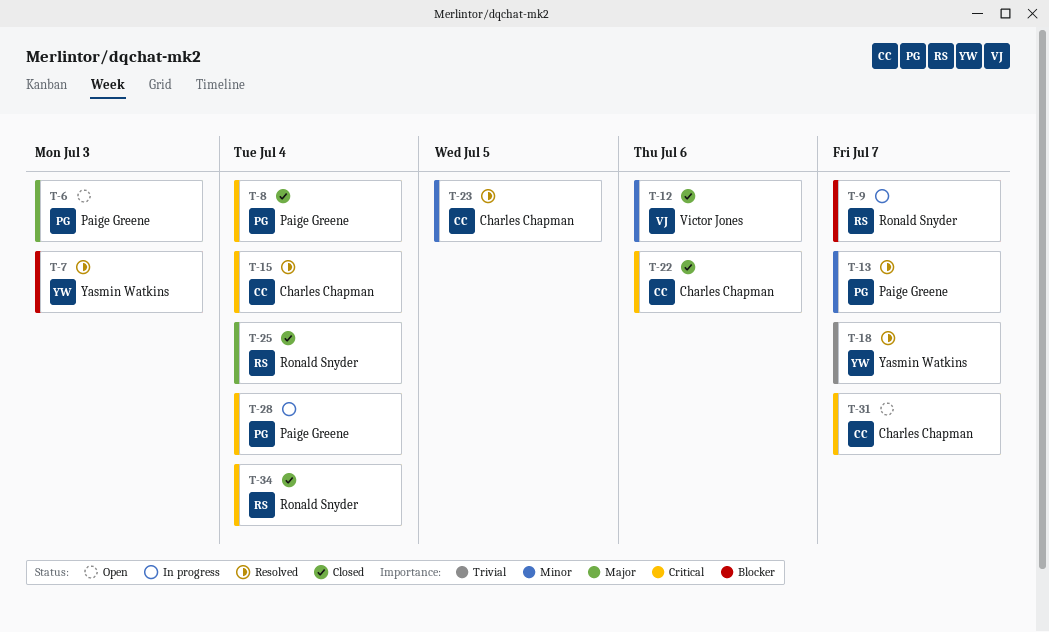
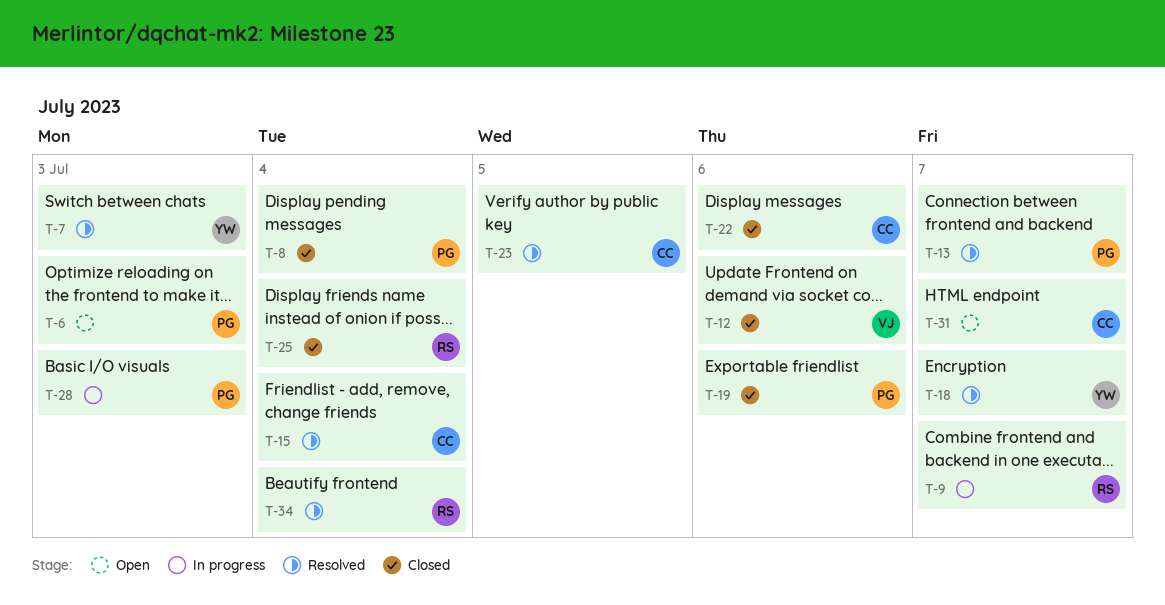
T-19: none -> present
T-28, due: Jul 4 -> Jul 3
T-34, status: Closed -> Resolved

